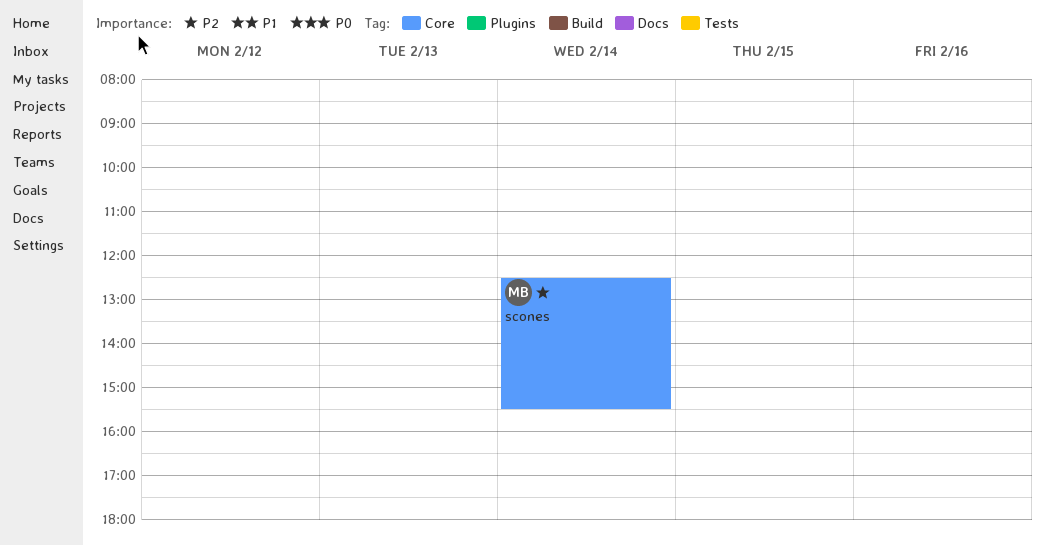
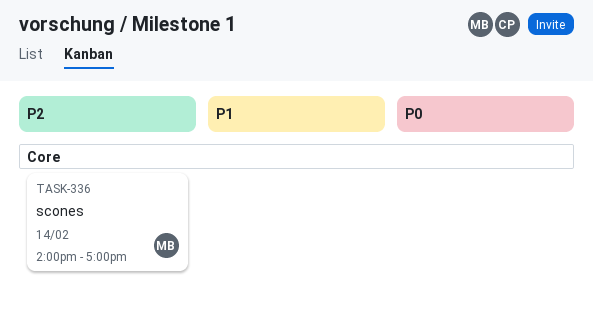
scones, begins: 12:30 -> 14:00
scones, ends: 15:30 -> 17:00

